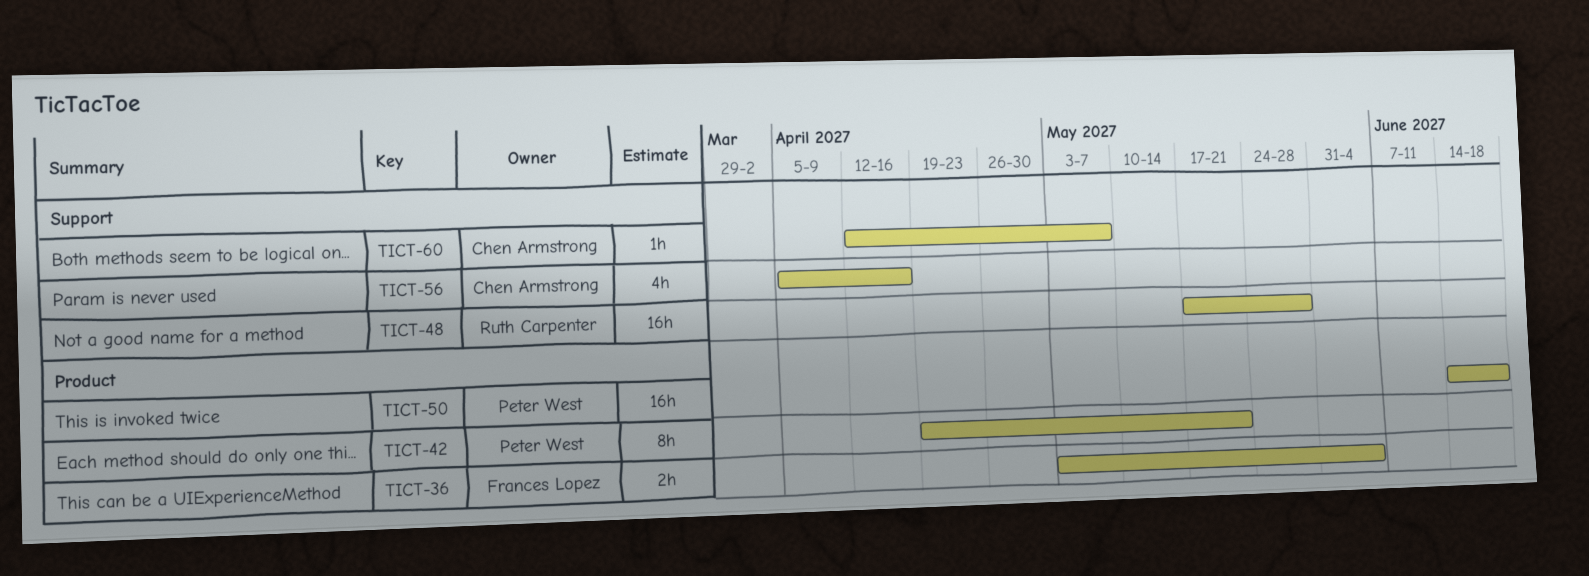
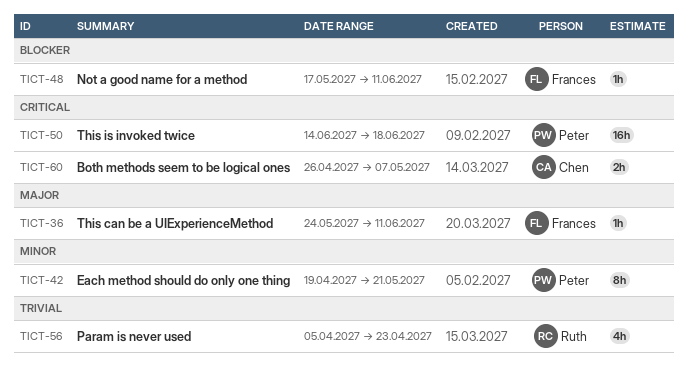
TICT-36, estimate: 2h -> 1h
TICT-36, start: May 3 -> May 24
TICT-36, due: Jun 4 -> Jun 11
TICT-48, owner: Ruth Carpenter -> Frances Lopez
TICT-48, estimate: 16h -> 1h
TICT-48, due: May 28 -> Jun 11
TICT-56, owner: Chen Armstrong -> Ruth Carpenter
TICT-56, due: Apr 16 -> Apr 23
TICT-60, estimate: 1h -> 2h
TICT-60, start: Apr 12 -> Apr 26

